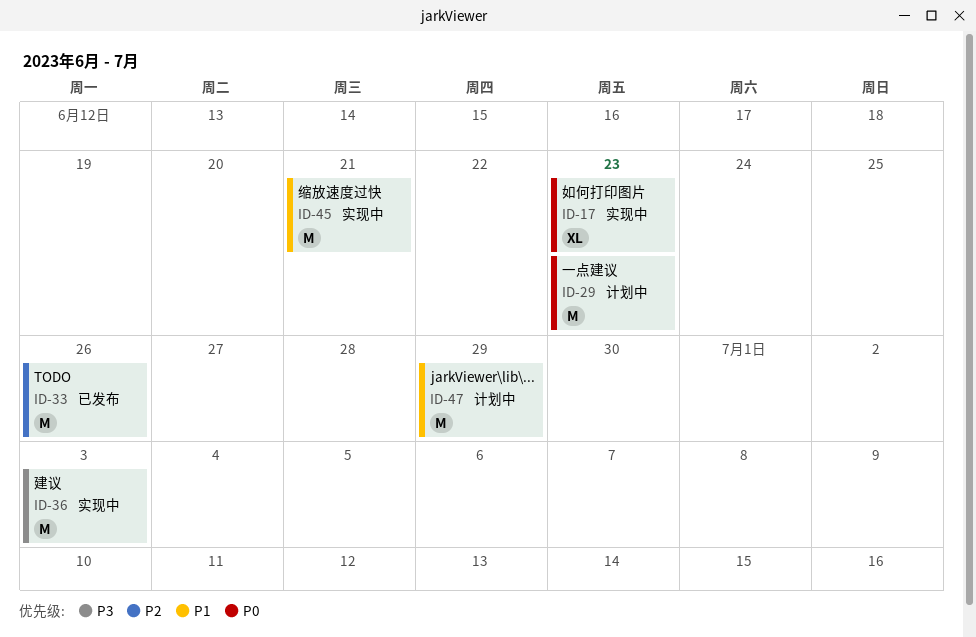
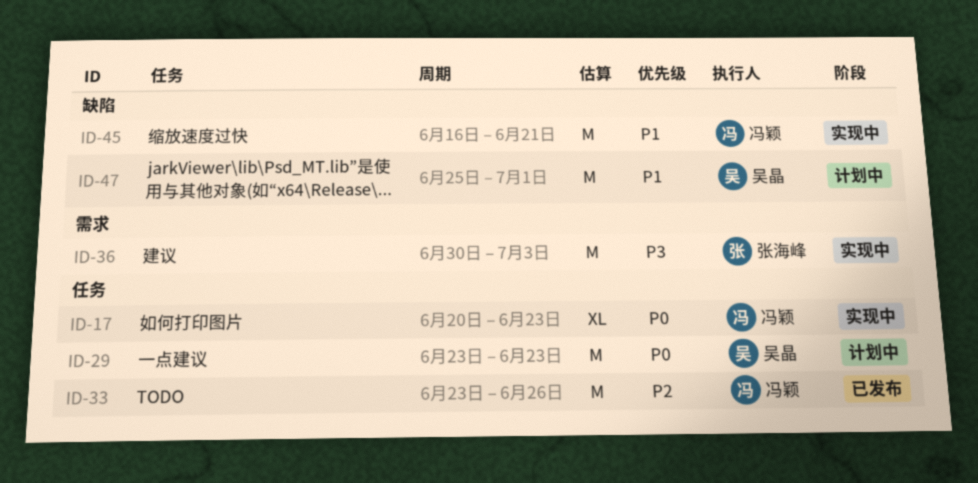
ID-47, due: Jun 29 -> Jul 1

